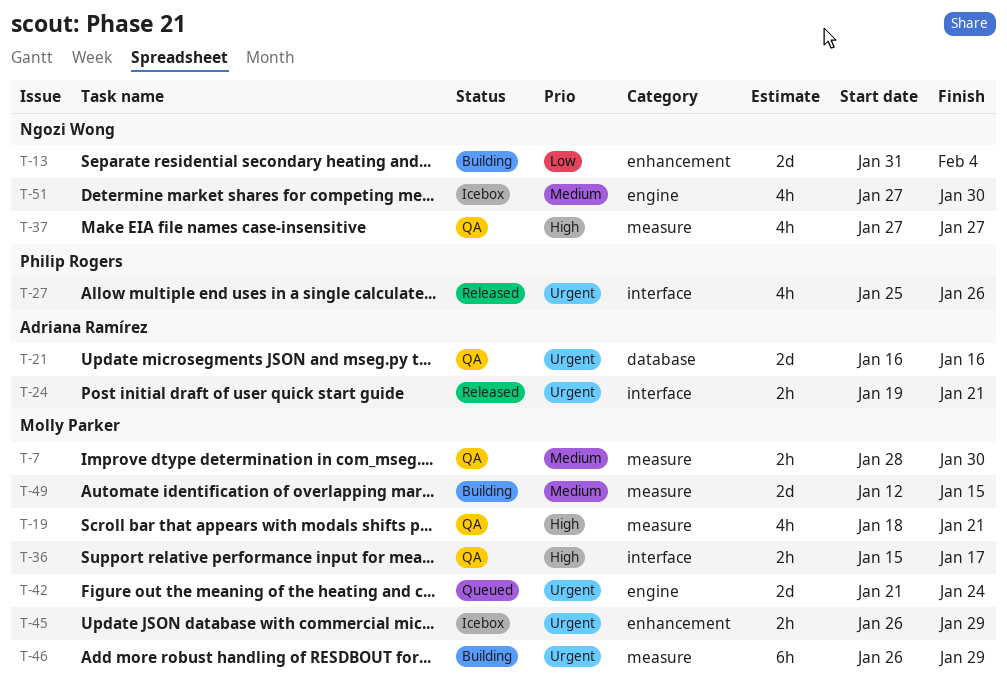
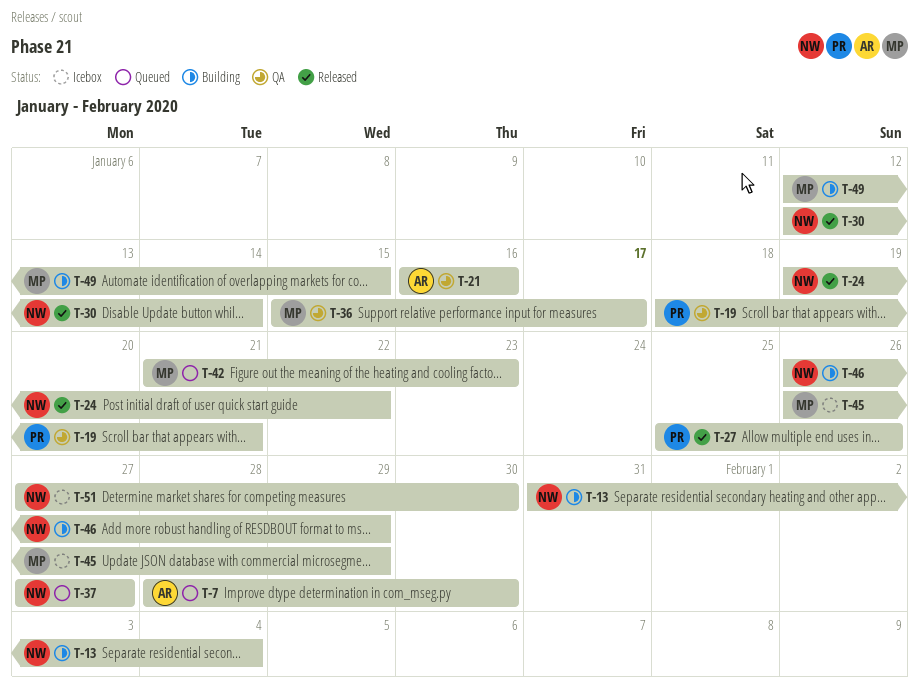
T-7, status: QA -> Queued
T-7, owner: Molly Parker -> Adriana Ramírez
T-19, owner: Molly Parker -> Philip Rogers
T-24, owner: Adriana Ramírez -> Ngozi Wong
T-24, due: Jan 21 -> Jan 22
T-30: none -> present
T-37, status: QA -> Queued
T-42, due: Jan 24 -> Jan 23
T-46, owner: Molly Parker -> Ngozi Wong

